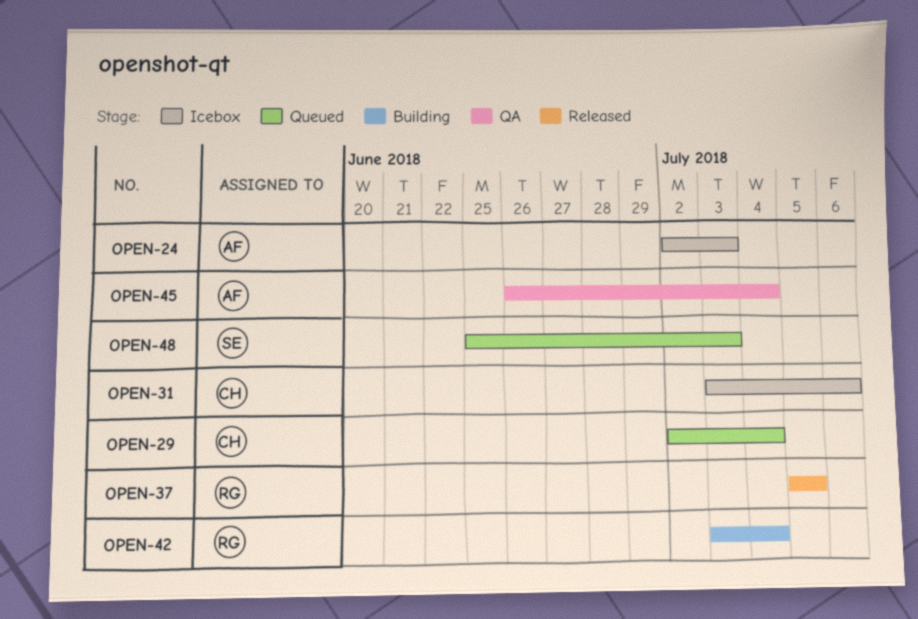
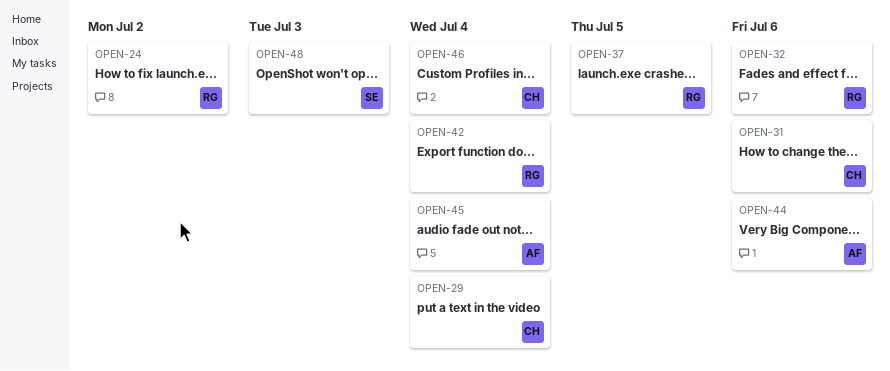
OPEN-24, owner: AF -> RG
OPEN-24, due: Jul 3 -> Jul 2
OPEN-32: none -> present
OPEN-44: none -> present
OPEN-46: none -> present

